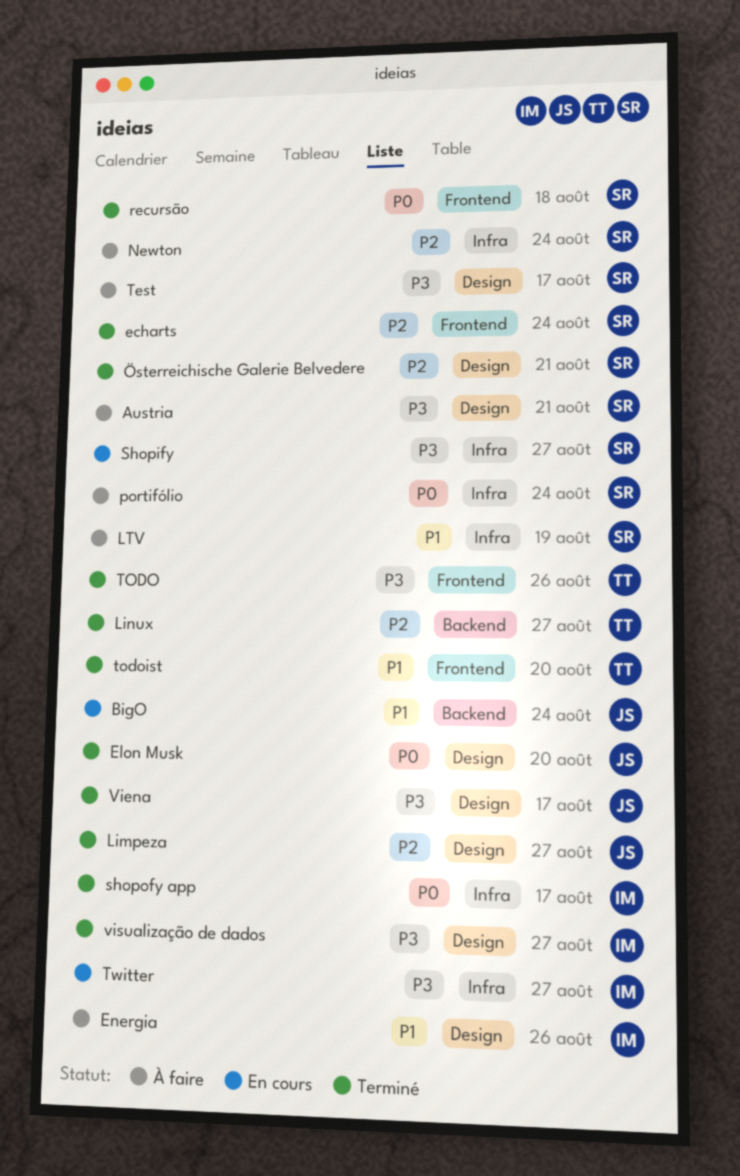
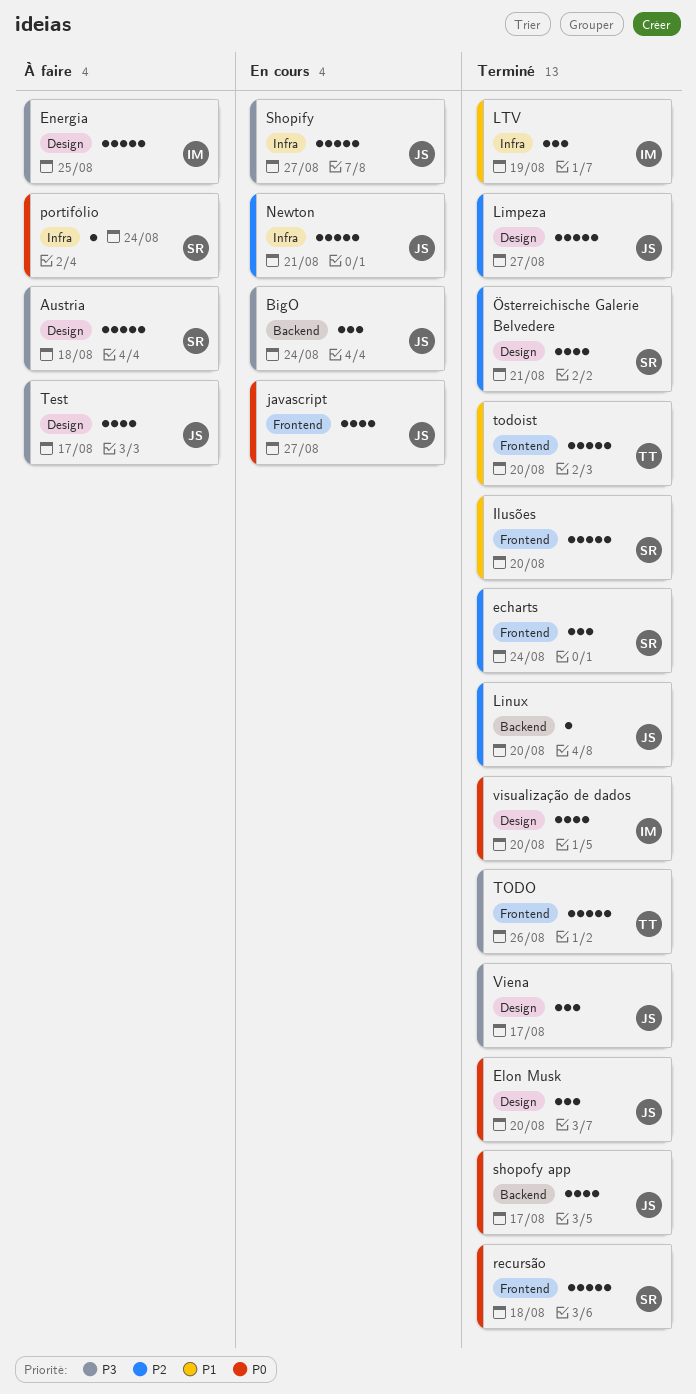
Austria, due: Aug 21 -> Aug 18
BigO, priority: P1 -> P3
Energia, priority: P1 -> P3
Energia, due: Aug 26 -> Aug 25
Ilusões: none -> present
javascript: none -> present
Linux, owner: TT -> JS
Linux, due: Aug 27 -> Aug 20
LTV, status: À faire -> Terminé
LTV, owner: SR -> IM
Newton, status: À faire -> En cours
Newton, owner: SR -> JS
Newton, due: Aug 24 -> Aug 21
Shopify, owner: SR -> JS
shopofy app, owner: IM -> JS
shopofy app, label: Infra -> Backend
Test, owner: SR -> JS
Twitter: present -> none
visualização de dados, priority: P3 -> P0
visualização de dados, due: Aug 27 -> Aug 20

